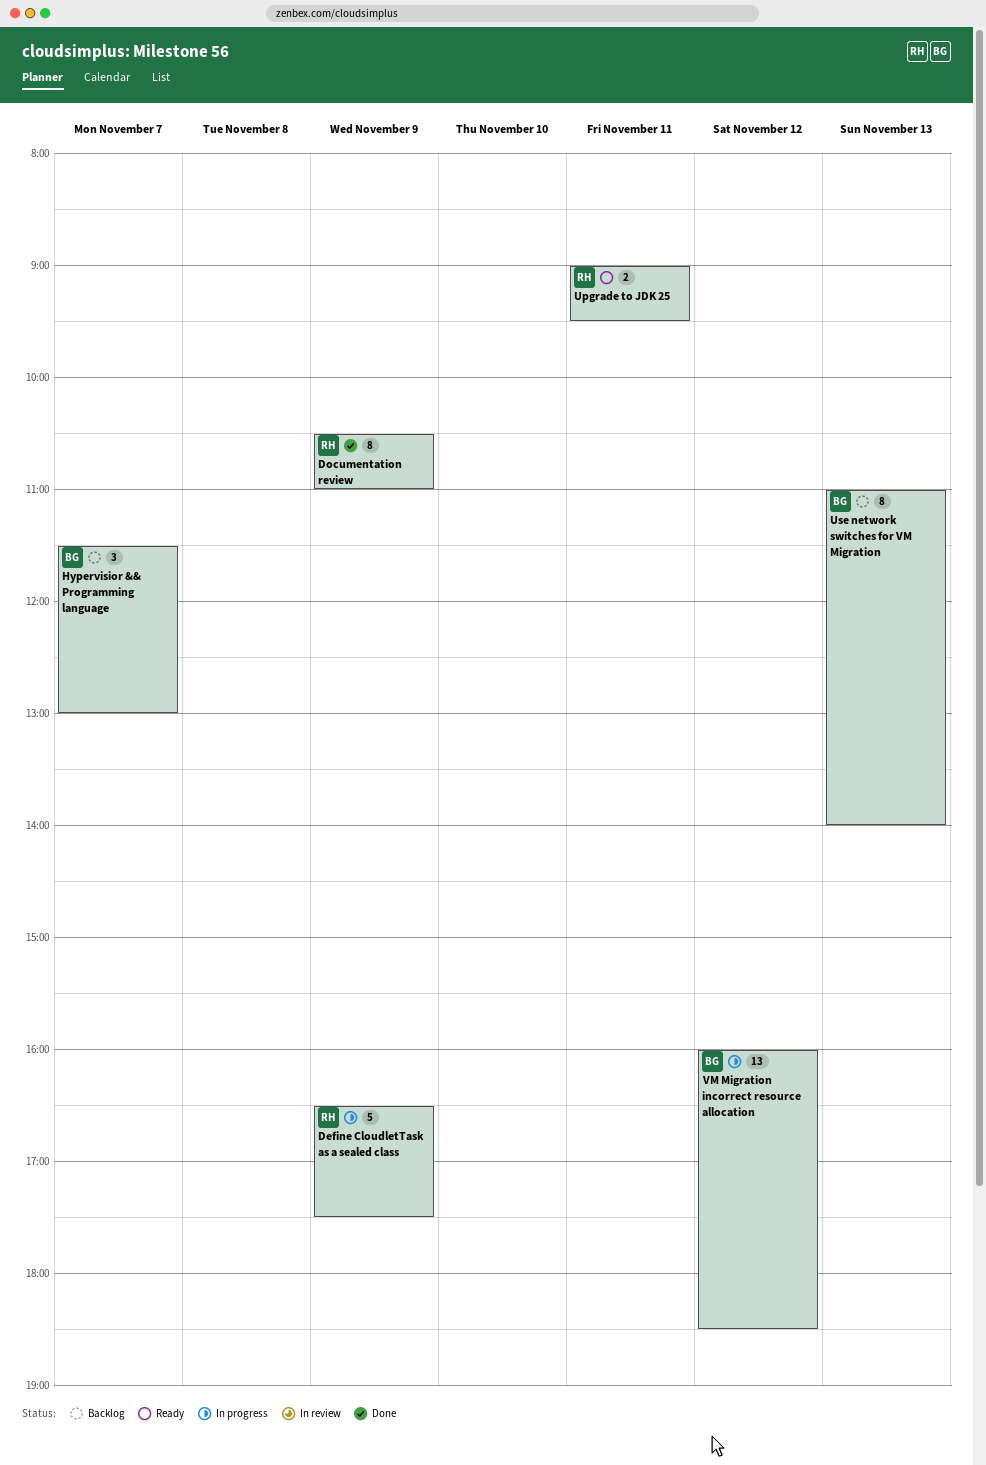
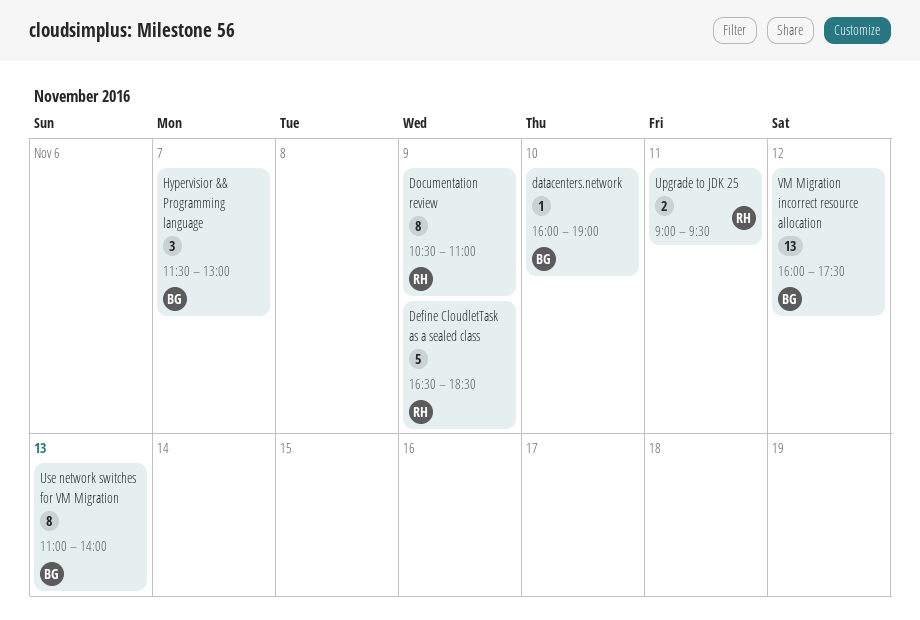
datacenters.network: none -> present
Define CloudletTask as a sealed class, ends: 17:30 -> 18:30
VM Migration incorrect resource allocation, ends: 18:30 -> 17:30

